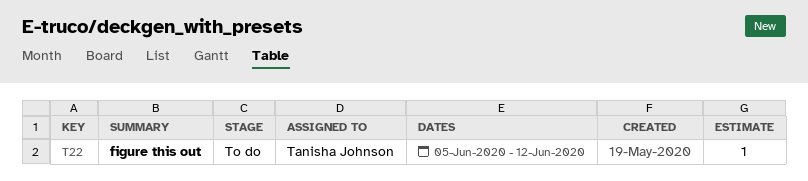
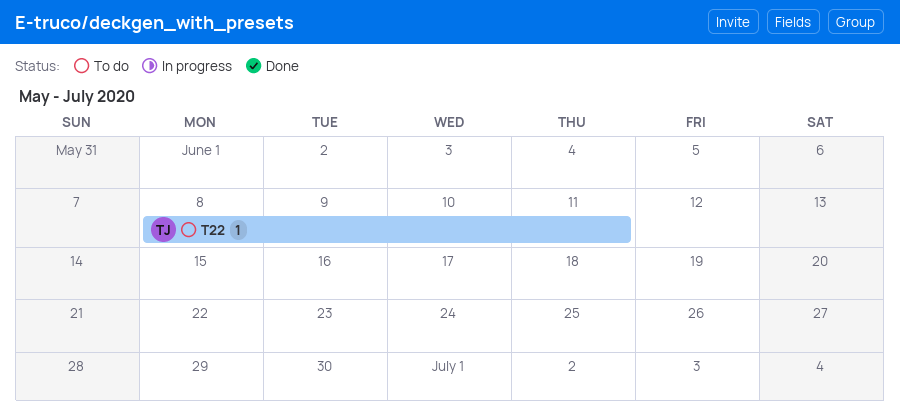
T22, start: Jun 5 -> Jun 8
T22, due: Jun 12 -> Jun 11

